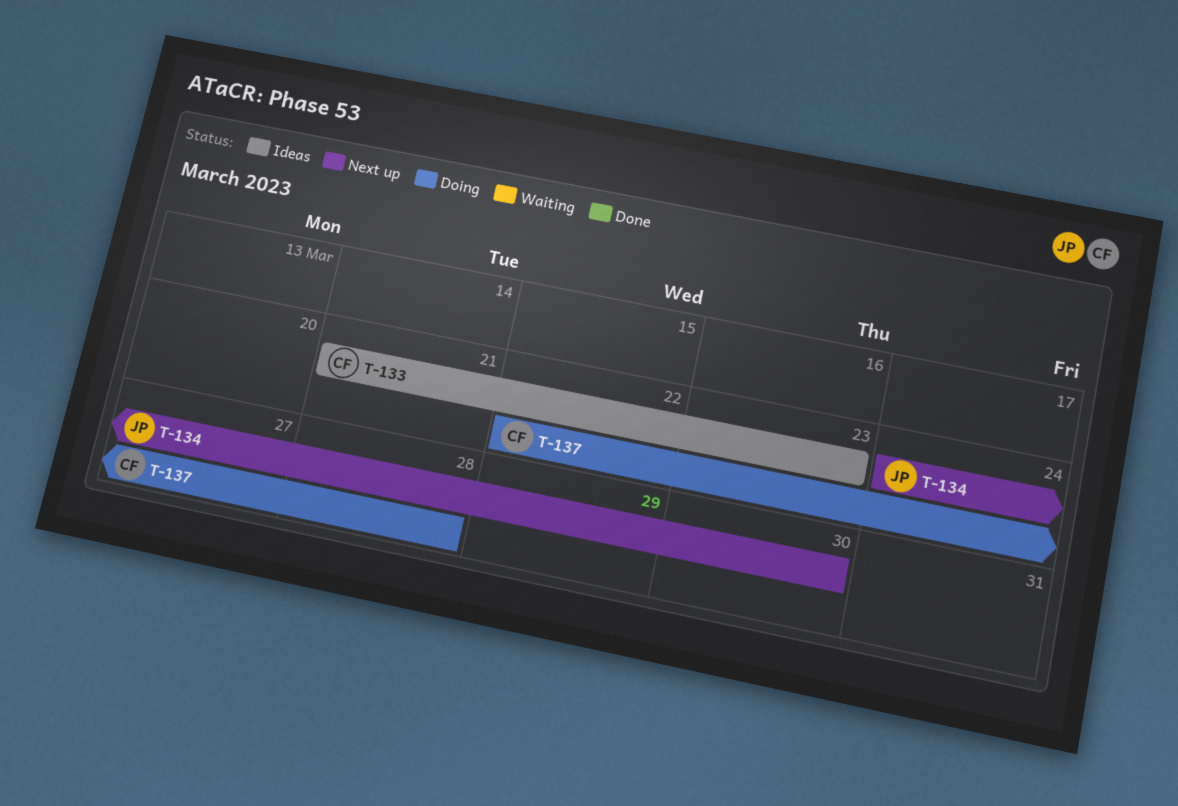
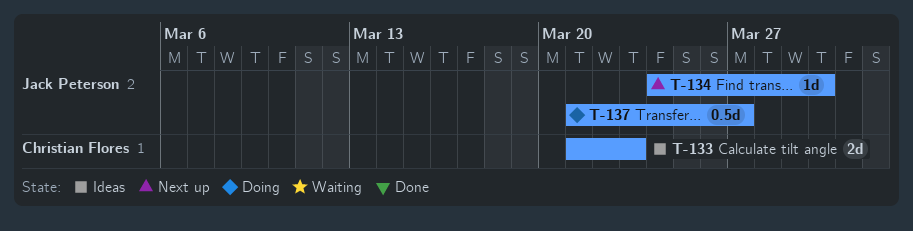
T-137, owner: Christian Flores -> Jack Peterson
T-137, start: Mar 22 -> Mar 21
T-137, due: Mar 28 -> Mar 27

